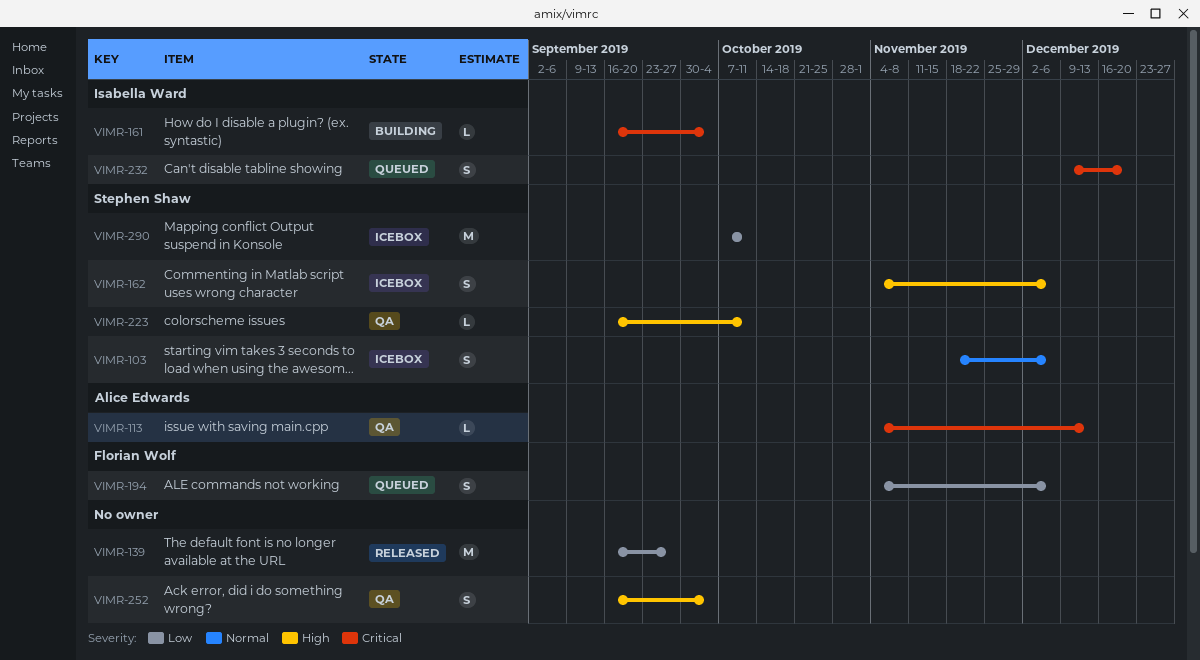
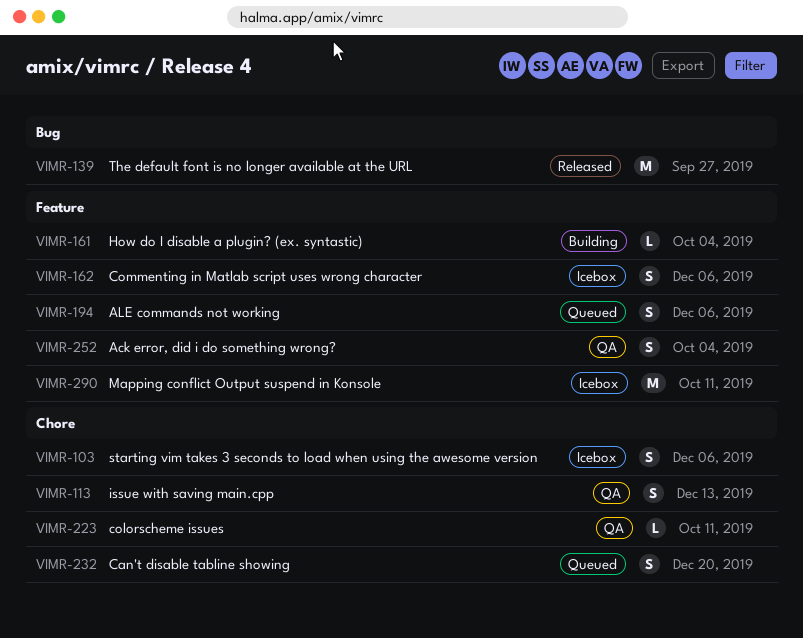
VIMR-113, estimate: L -> S

